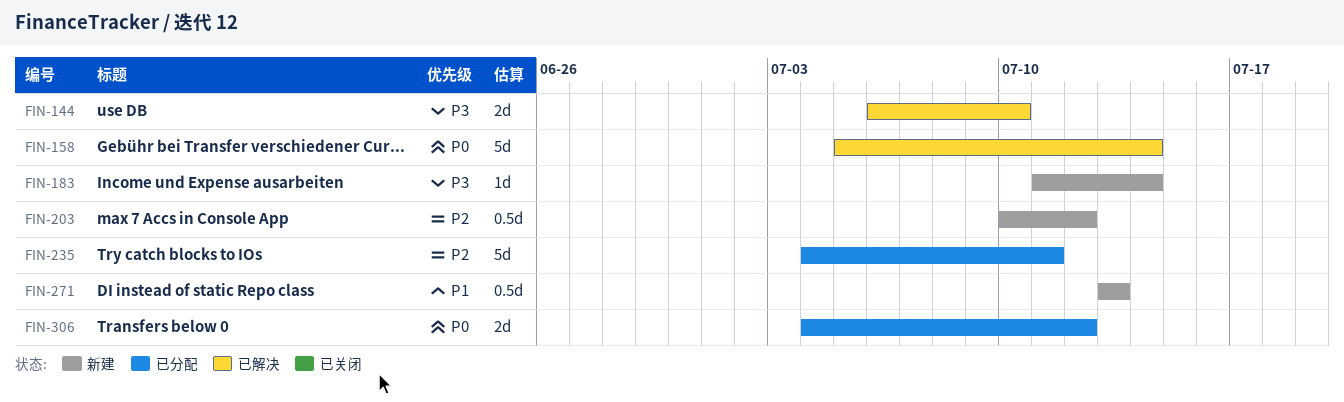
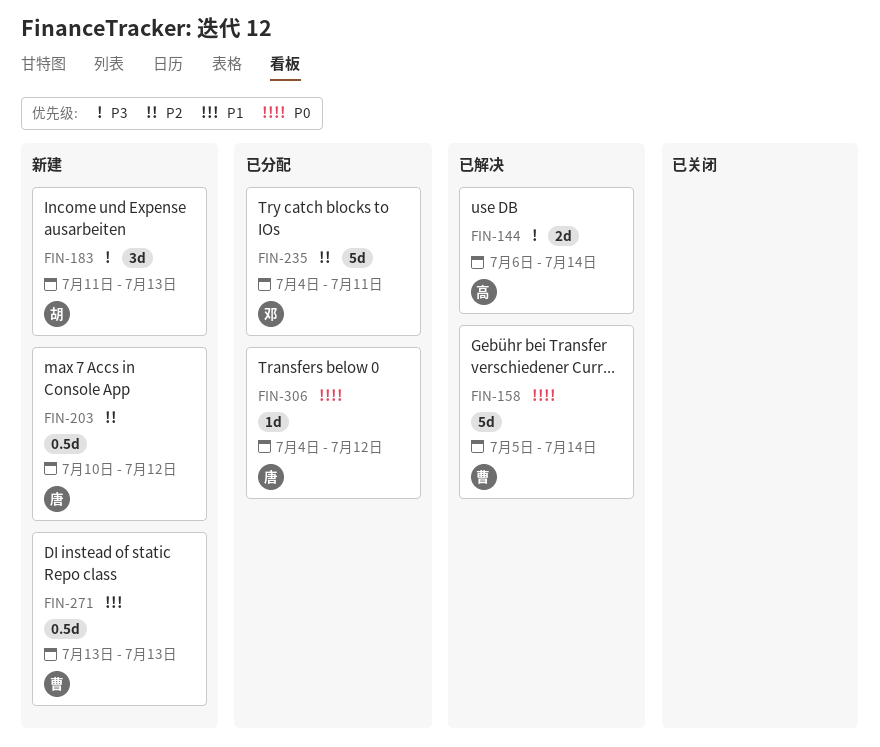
FIN-144, due: Jul 10 -> Jul 14
FIN-183, estimate: 1d -> 3d
FIN-183, due: Jul 14 -> Jul 13
FIN-306, estimate: 2d -> 1d

